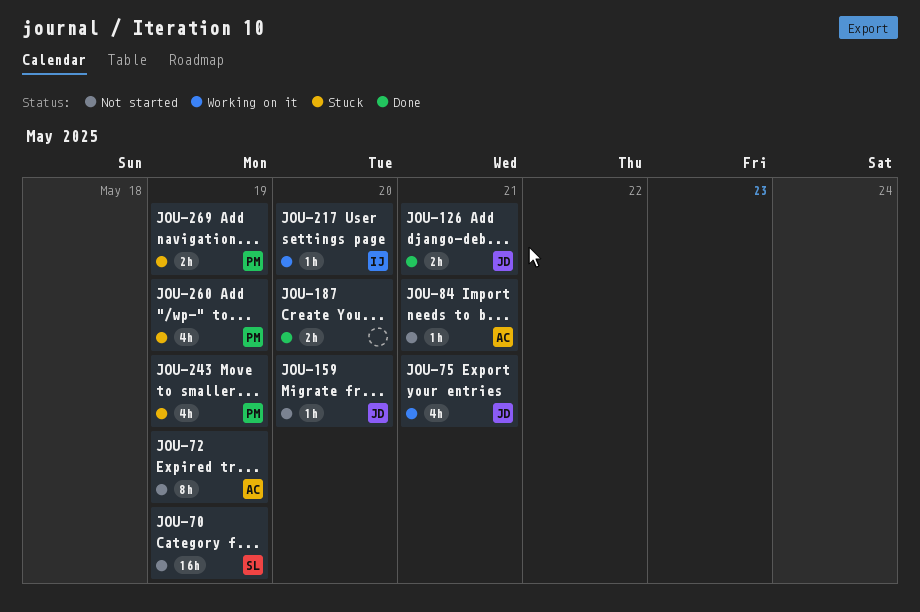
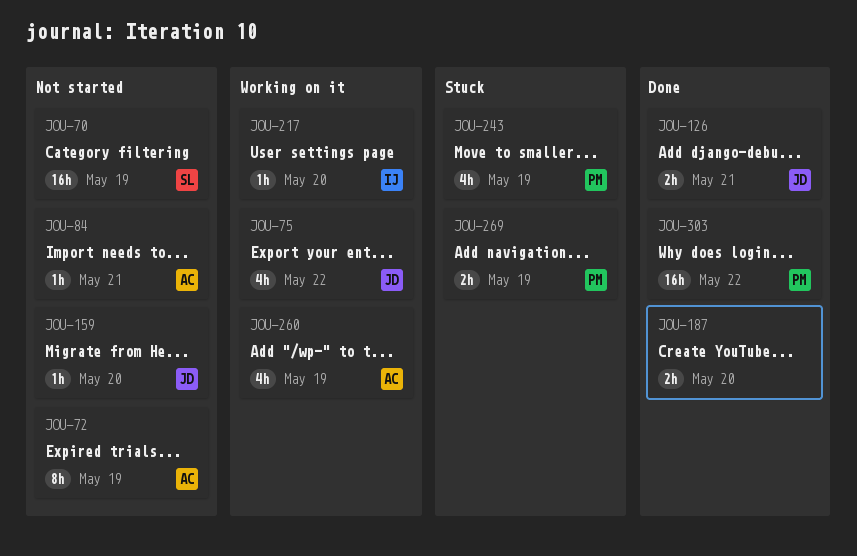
JOU-75, day: May 21 -> May 22
JOU-260, status: Stuck -> Working on it
JOU-260, owner: PM -> AC
JOU-303: none -> present

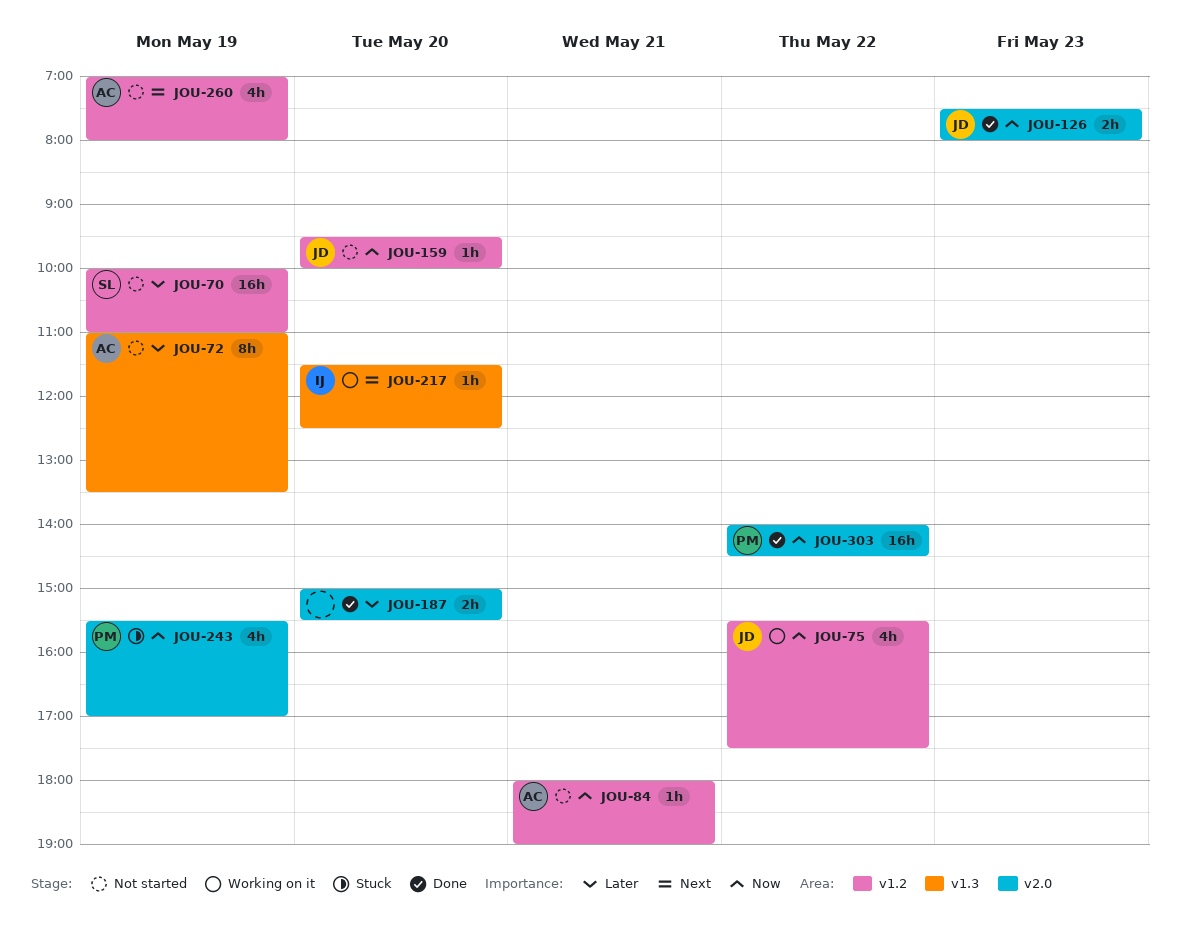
JOU-126, day: May 21 -> May 23
JOU-260, status: Working on it -> Not started
JOU-269: present -> none

